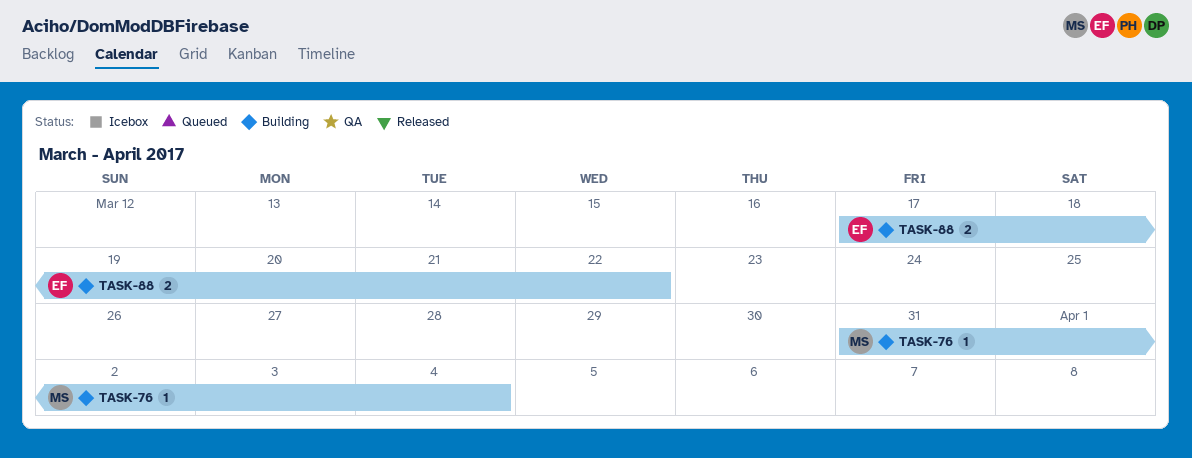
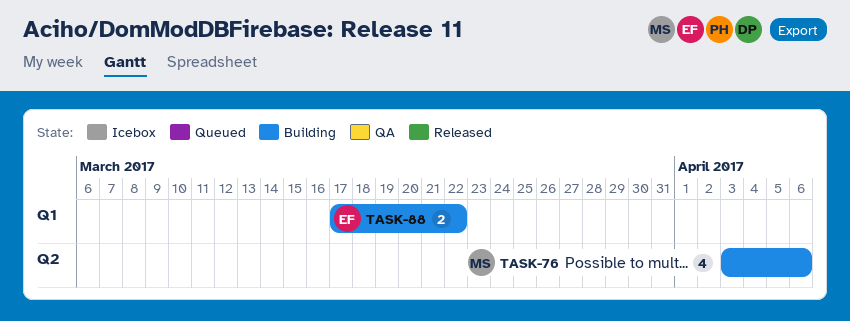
TASK-76, estimate: 1 -> 4
TASK-76, start: Mar 31 -> Apr 3
TASK-76, due: Apr 4 -> Apr 6

